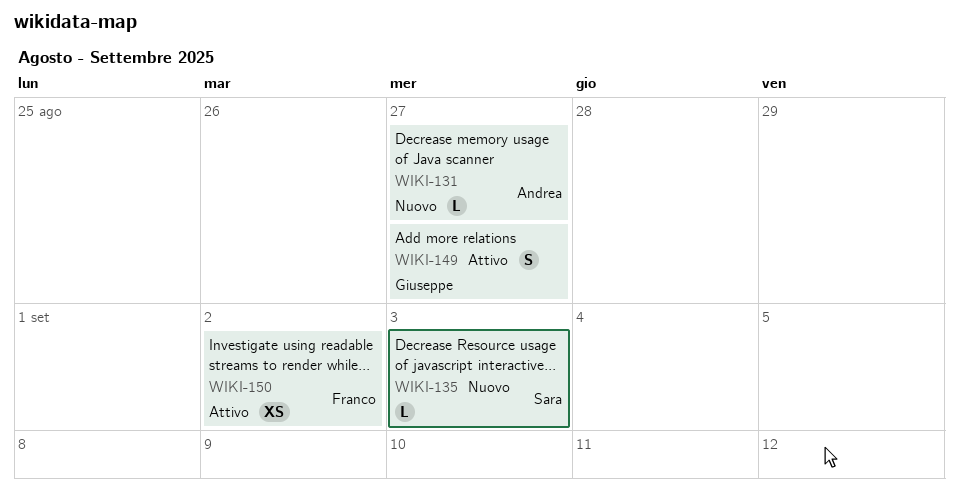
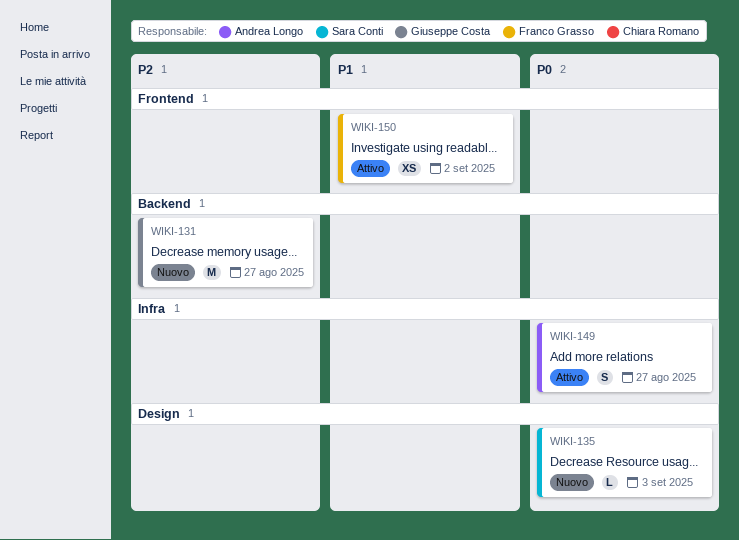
WIKI-131, owner: Andrea Longo -> Giuseppe Costa
WIKI-131, estimate: L -> M
WIKI-149, owner: Giuseppe Costa -> Andrea Longo

